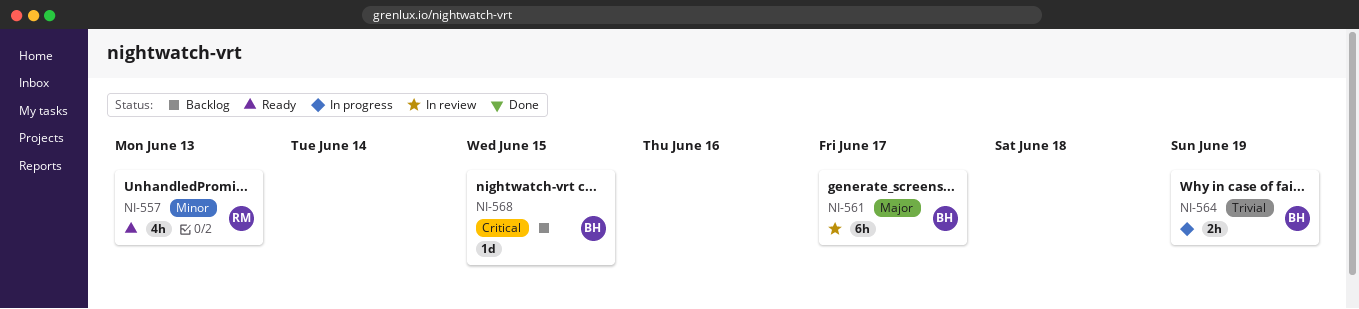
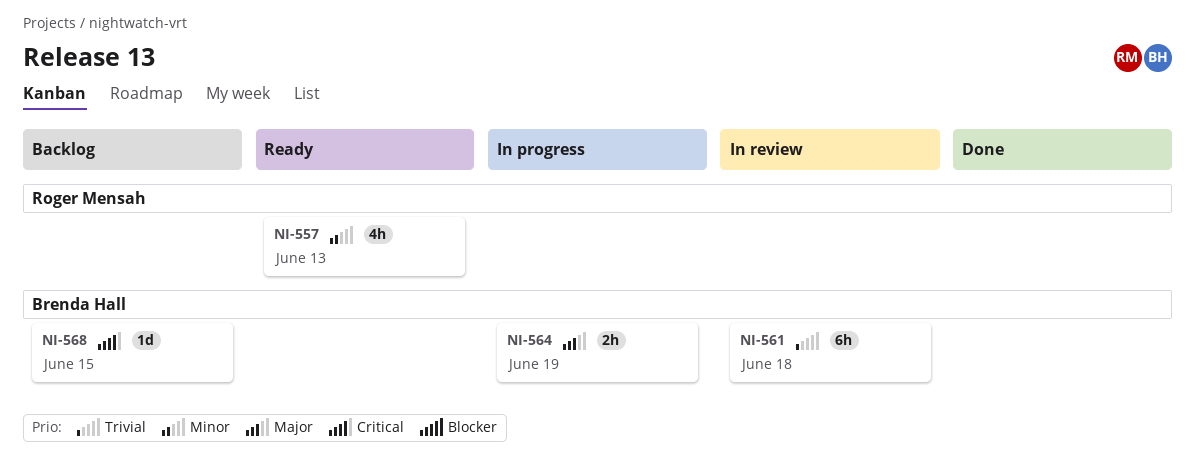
NI-561, priority: Major -> Trivial
NI-561, due: Jun 17 -> Jun 18
NI-564, priority: Trivial -> Major

